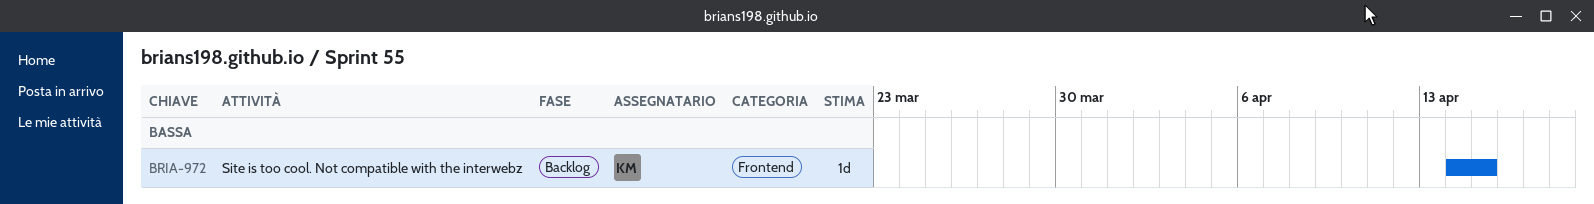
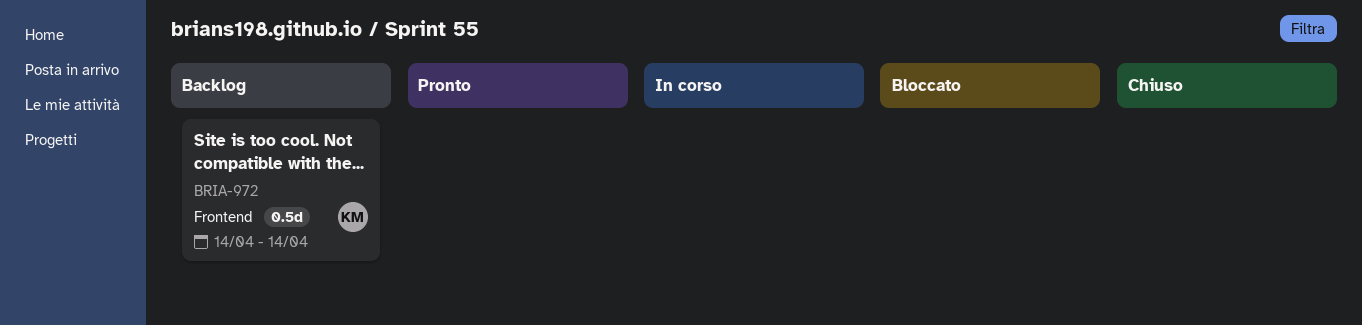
BRIA-972, estimate: 1d -> 0.5d
BRIA-972, due: Apr 15 -> Apr 14

